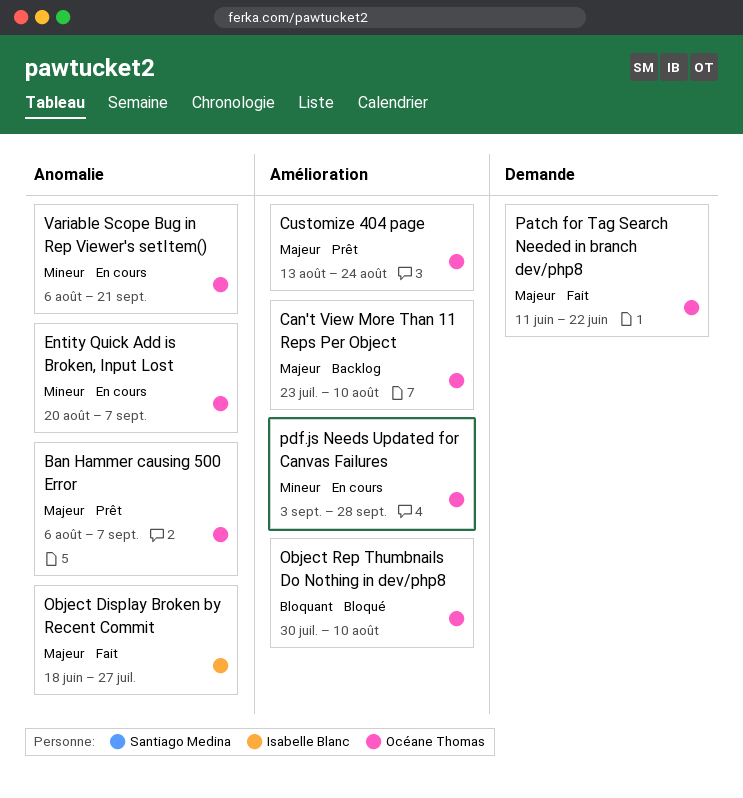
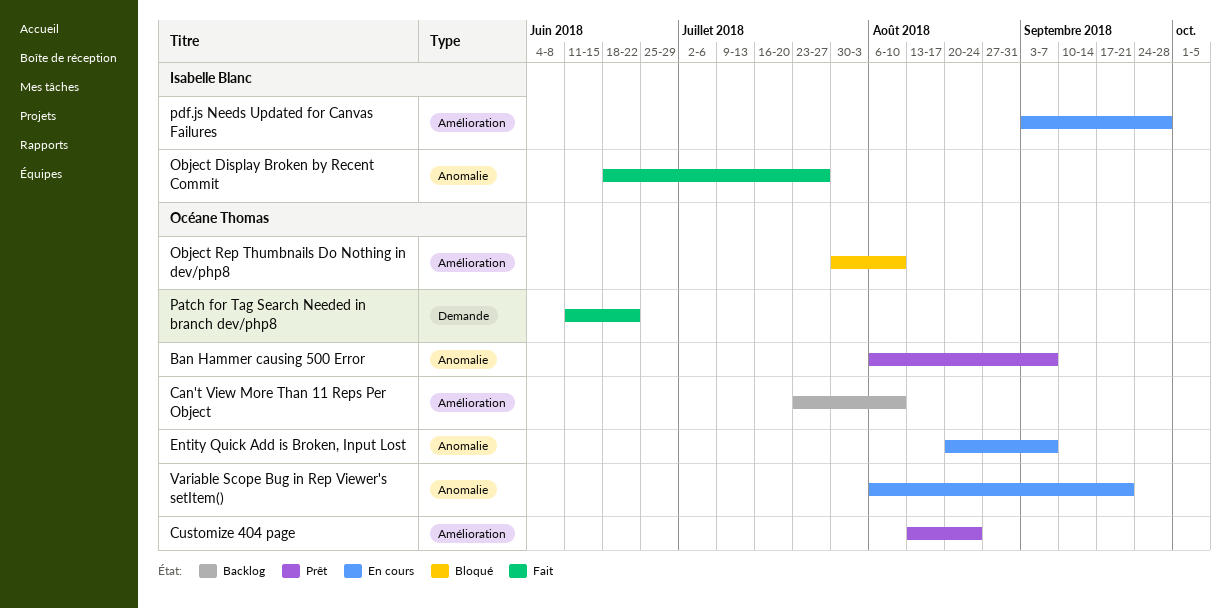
pdf.js Needs Updated for Canvas Failures, owner: Océane Thomas -> Isabelle Blanc

